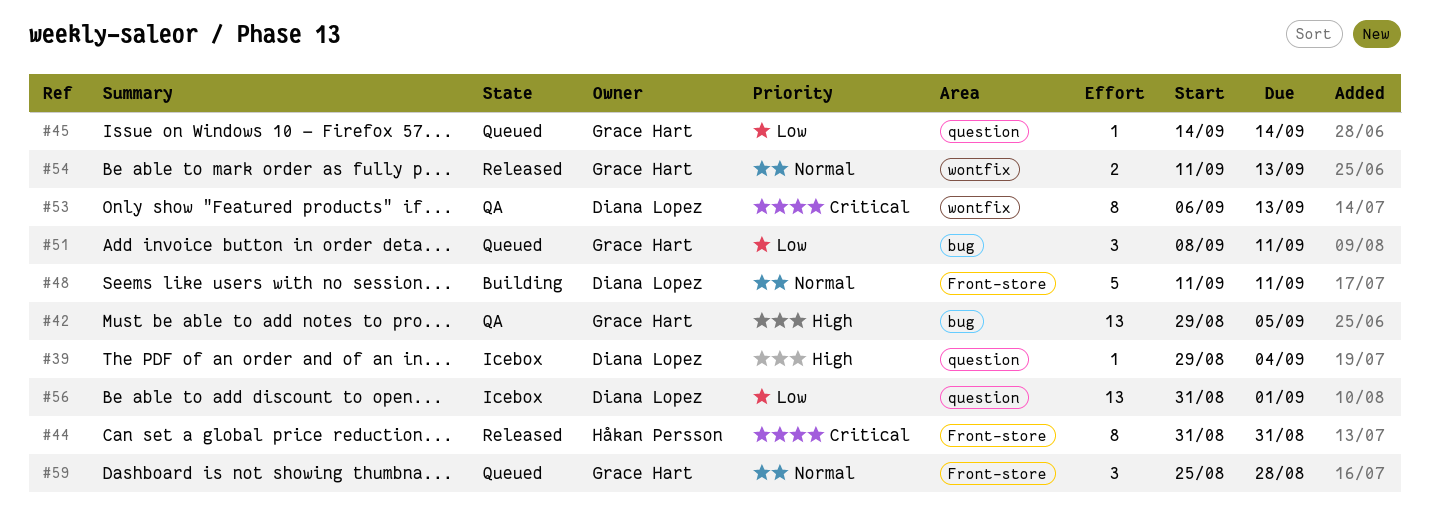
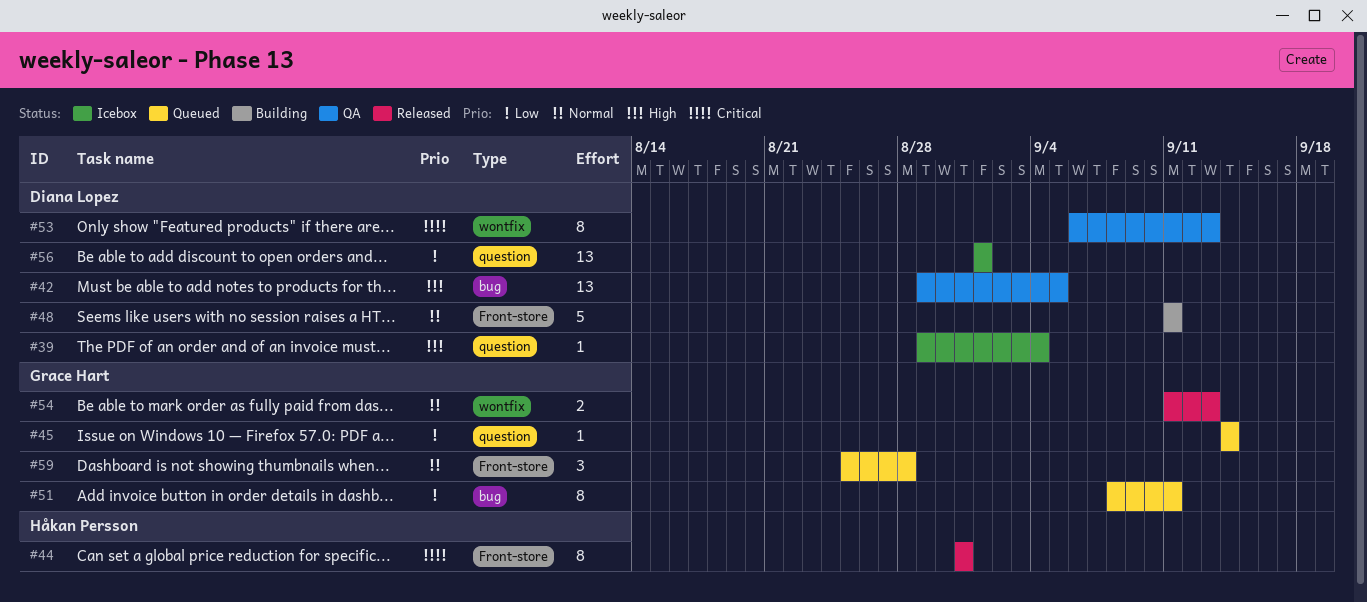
#42, owner: Grace Hart -> Diana Lopez
#51, estimate: 3 -> 8
#56, start: Aug 31 -> Sep 1

